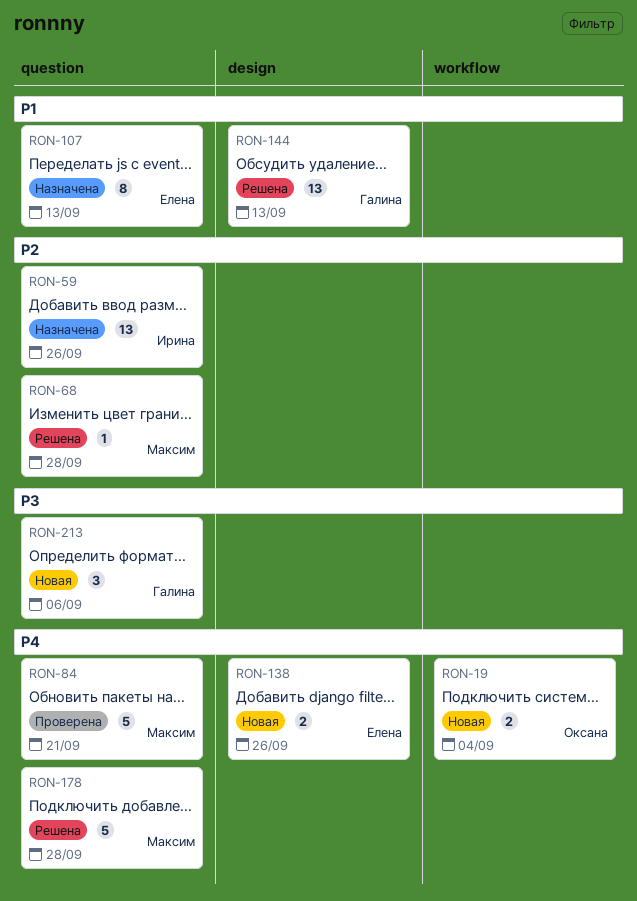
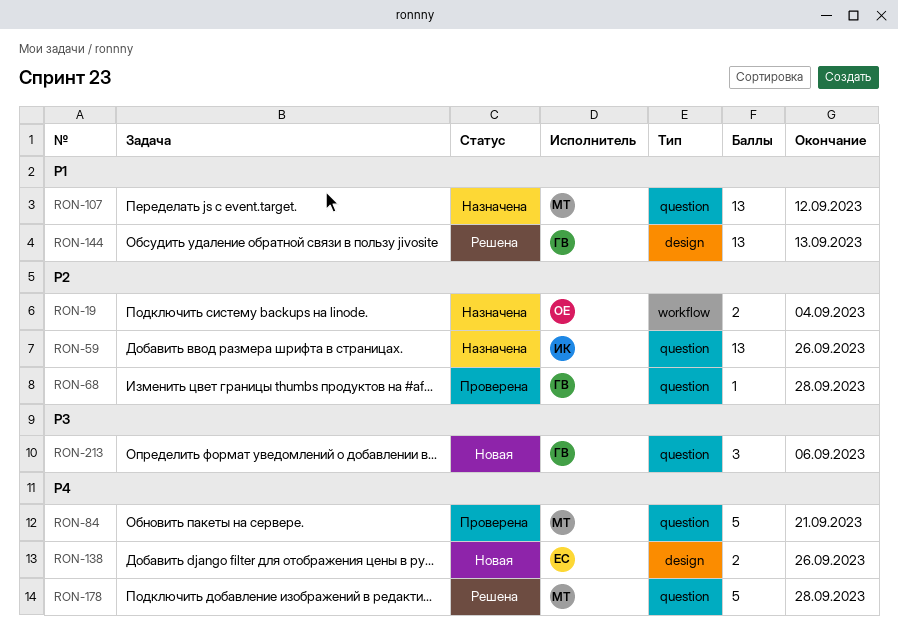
RON-19, status: Новая -> Назначена
RON-19, priority: P4 -> P2
RON-68, status: Решена -> Проверена
RON-68, owner: Максим -> Галина
RON-107, owner: Елена -> Максим
RON-107, estimate: 8 -> 13
RON-107, due: Sep 13 -> Sep 12

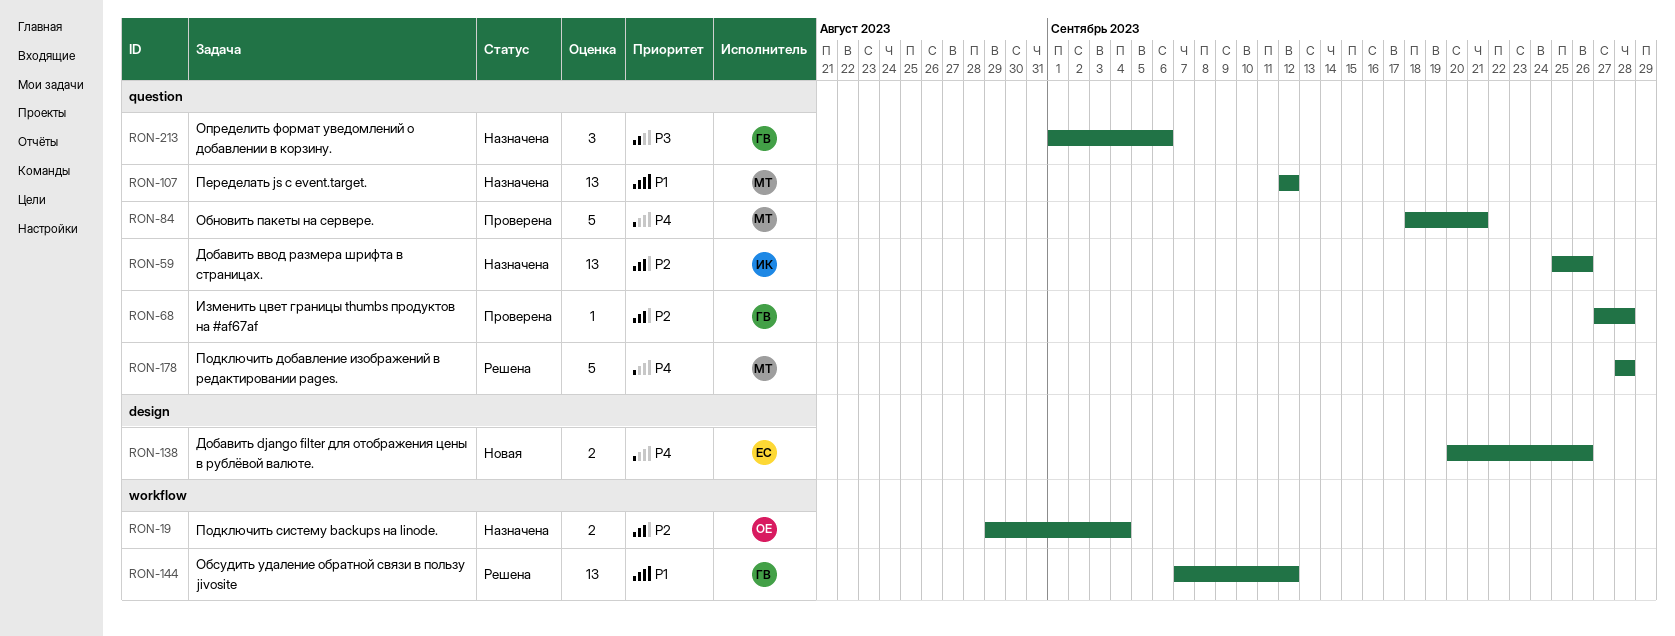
RON-144, label: design -> workflow
RON-144, due: Sep 13 -> Sep 12
RON-213, status: Новая -> Назначена

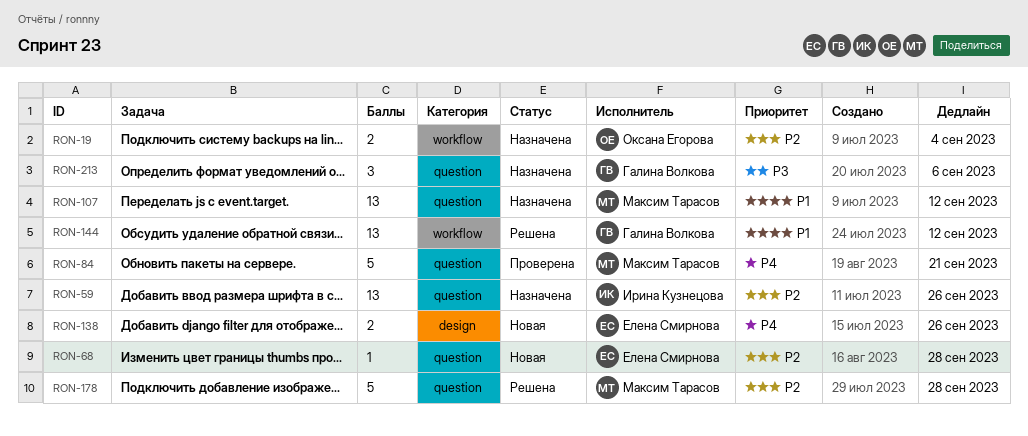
RON-68, status: Проверена -> Новая
RON-68, owner: Галина Волкова -> Елена Смирнова
RON-178, priority: P4 -> P2

